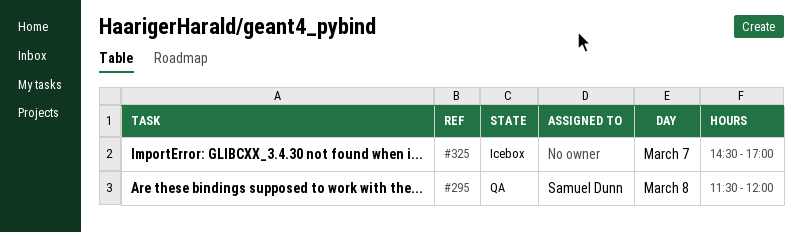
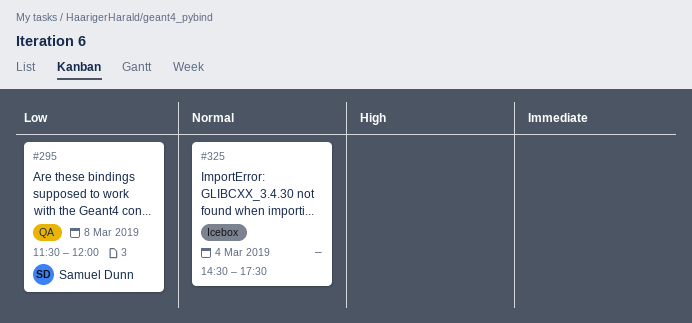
#325, day: Mar 7 -> Mar 4
#325, ends: 17:00 -> 17:30

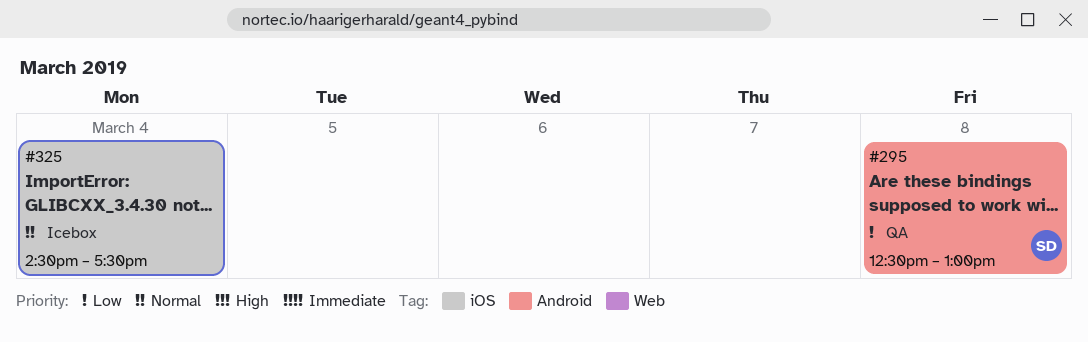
#295, begins: 11:30 -> 12:30
#295, ends: 12:00 -> 13:00

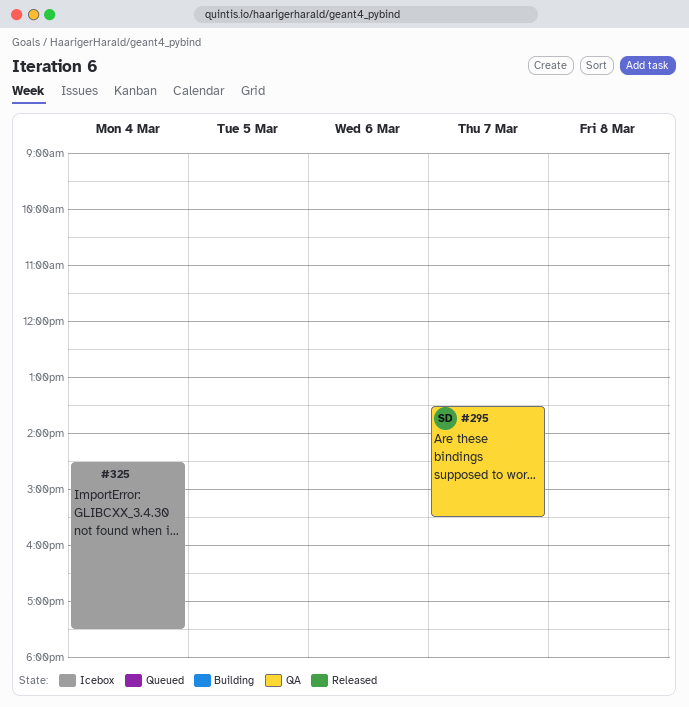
#295, day: Mar 8 -> Mar 7
#295, begins: 12:30 -> 13:30
#295, ends: 13:00 -> 15:30

